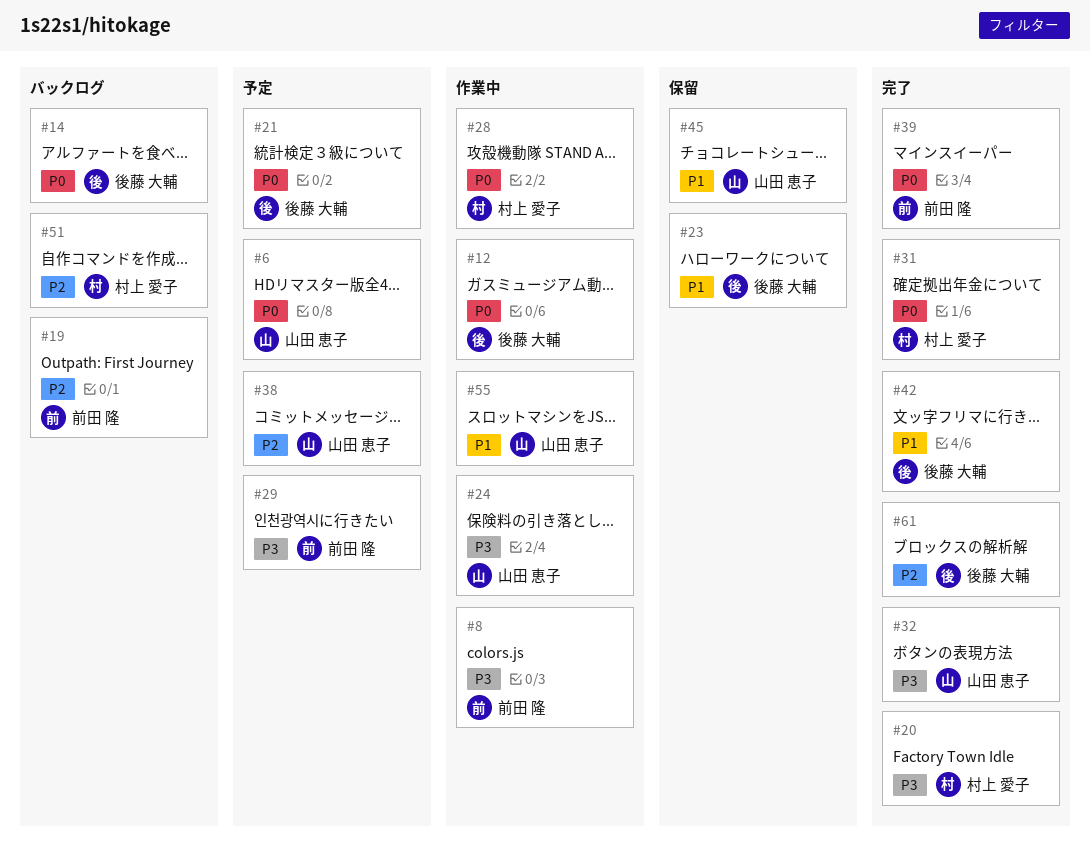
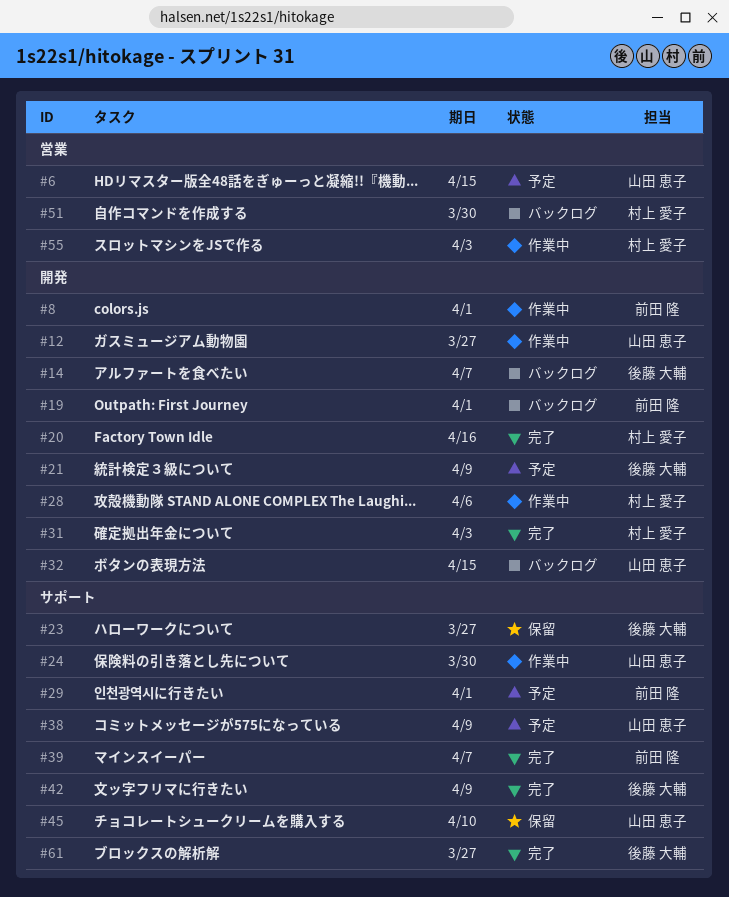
#12, owner: 後藤 大輔 -> 山田 恵子
#32, status: 完了 -> バックログ
#55, owner: 山田 恵子 -> 村上 愛子

